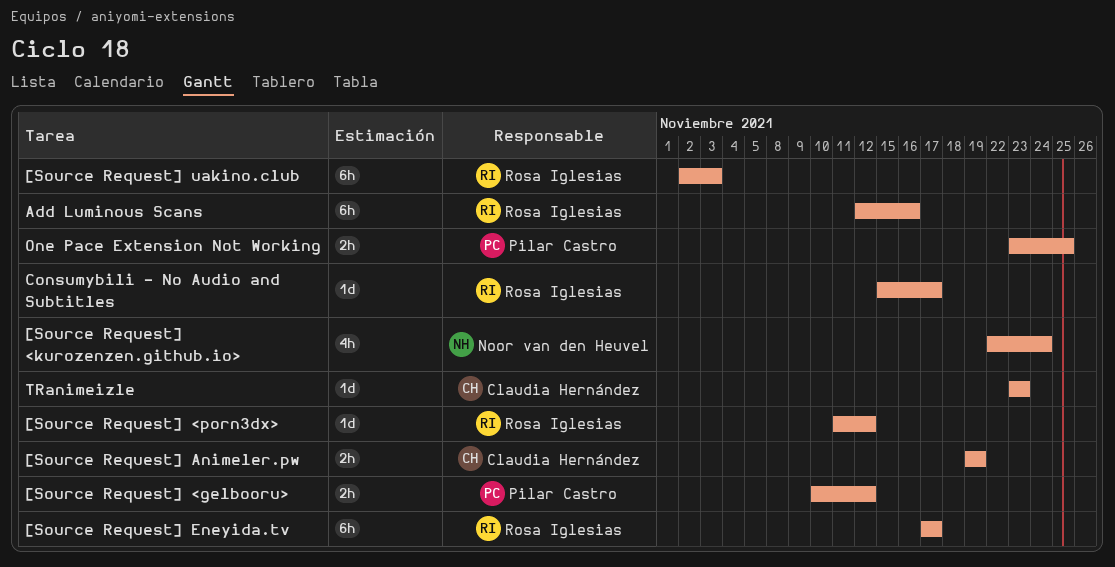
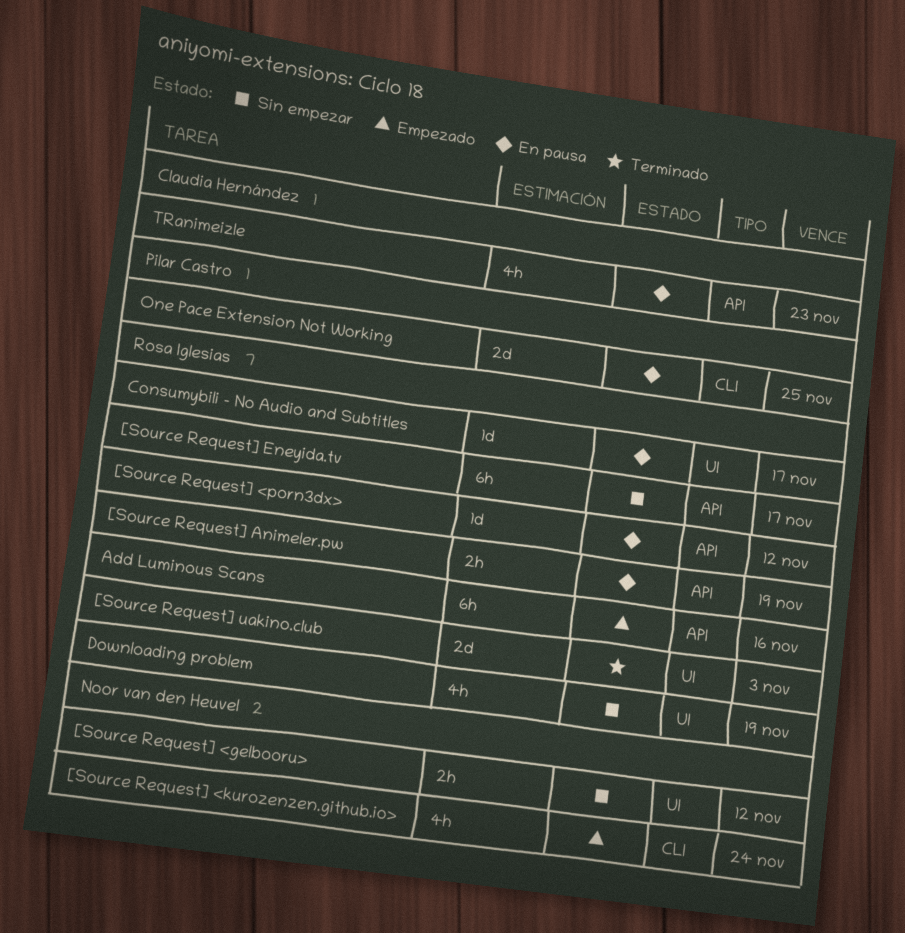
[Source Request] <gelbooru>, owner: Pilar Castro -> Noor van den Heuvel
[Source Request] Animeler.pw, owner: Claudia Hernández -> Rosa Iglesias
[Source Request] uakino.club, estimate: 6h -> 2d
Downloading problem: none -> present
One Pace Extension Not Working, estimate: 2h -> 2d
TRanimeizle, estimate: 1d -> 4h

